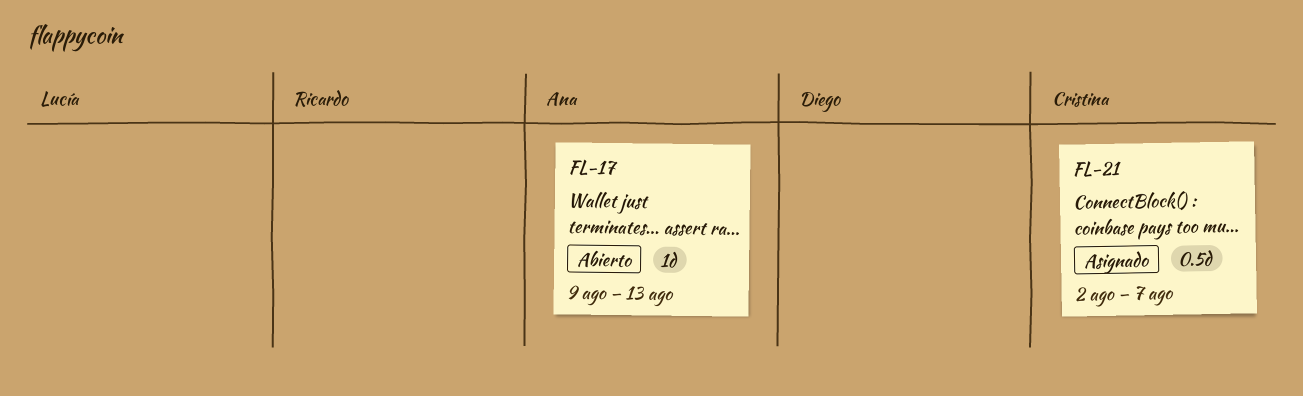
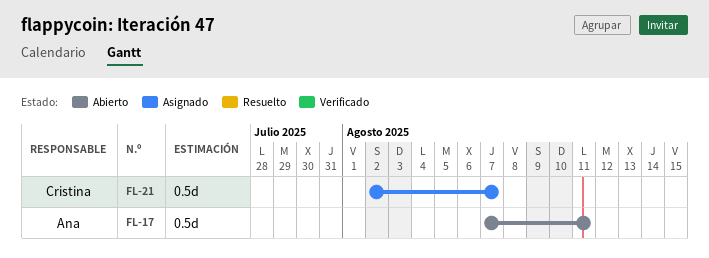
FL-17, estimate: 1d -> 0.5d
FL-17, start: Aug 9 -> Aug 7
FL-17, due: Aug 13 -> Aug 11

